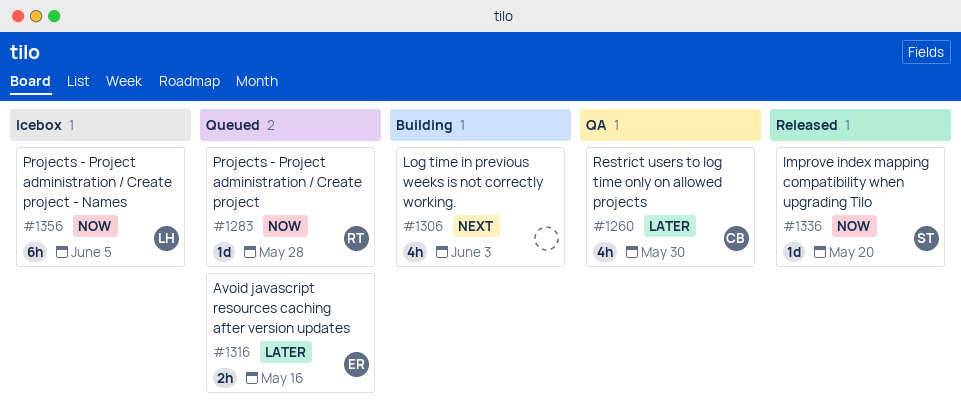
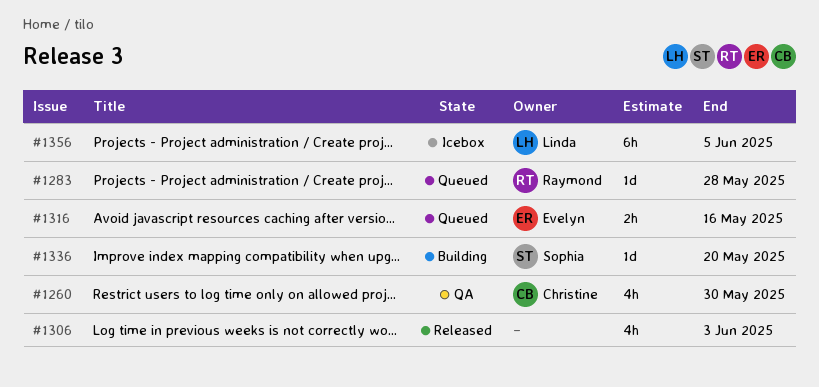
#1306, status: Building -> Released
#1336, status: Released -> Building

